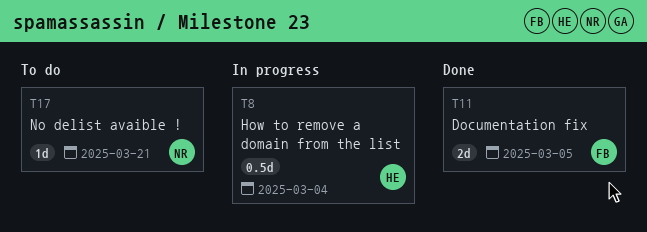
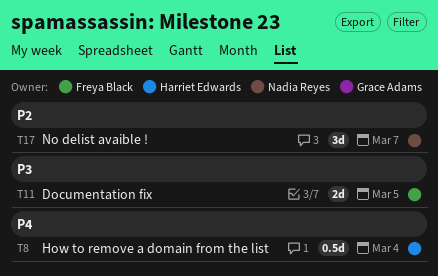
T17, estimate: 1d -> 3d
T17, due: Mar 21 -> Mar 7

